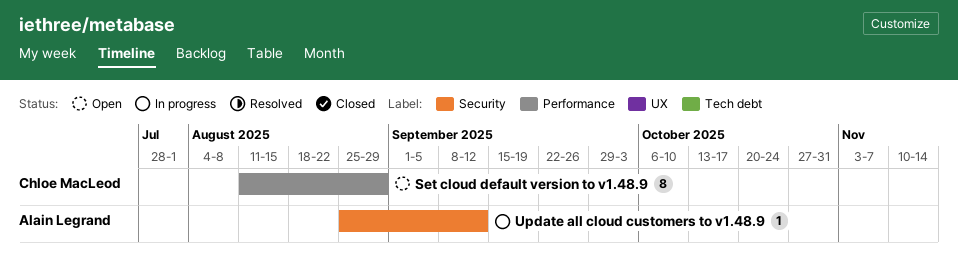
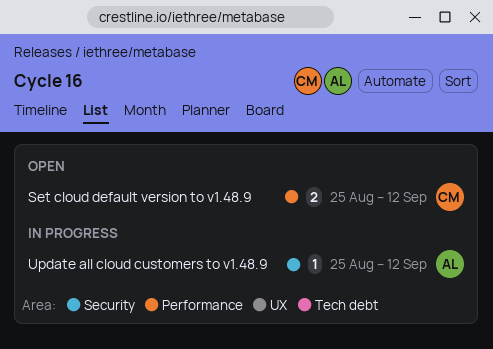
Set cloud default version to v1.48.9, estimate: 8 -> 2
Set cloud default version to v1.48.9, start: Aug 11 -> Aug 25
Set cloud default version to v1.48.9, due: Aug 29 -> Sep 12

